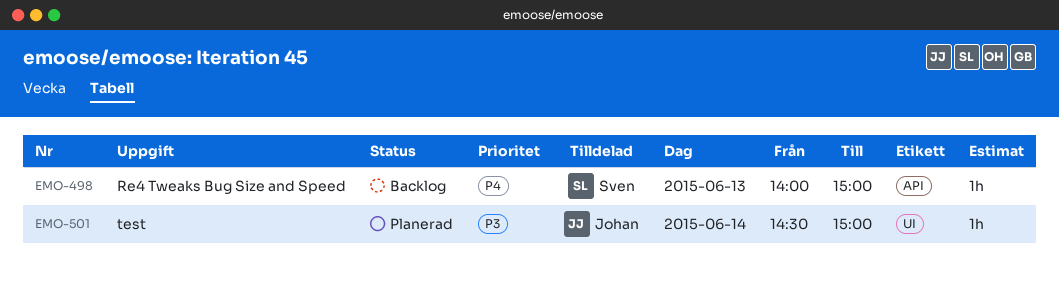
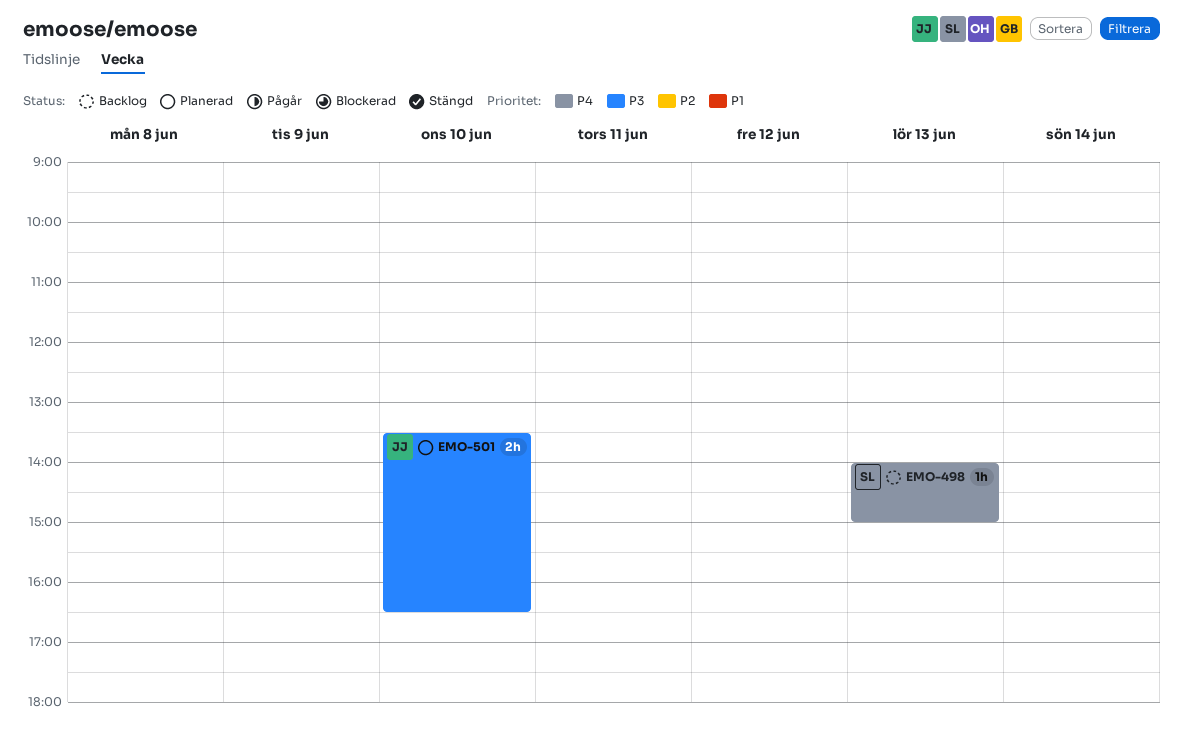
EMO-501, estimate: 1h -> 2h
EMO-501, day: Jun 14 -> Jun 10
EMO-501, begins: 14:30 -> 13:30
EMO-501, ends: 15:00 -> 16:30

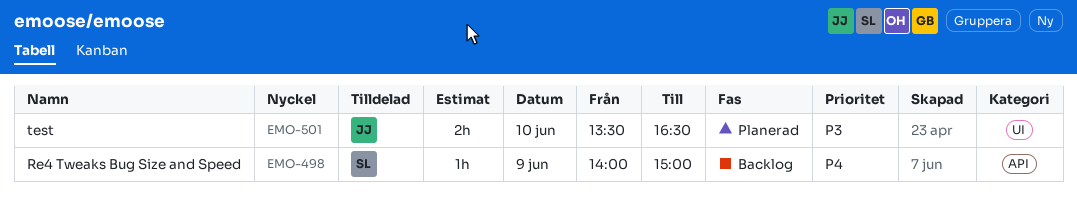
EMO-498, day: Jun 13 -> Jun 9

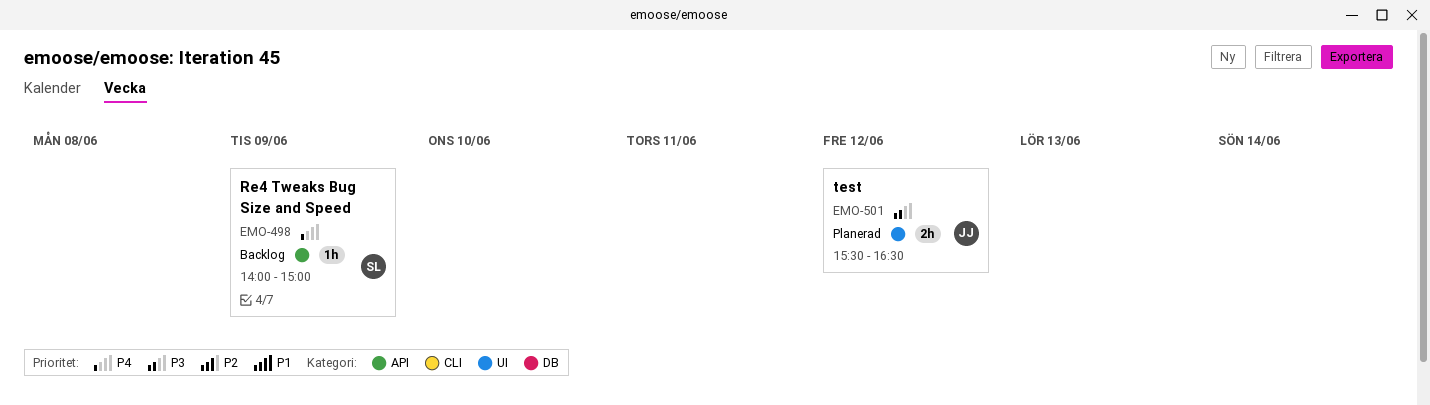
EMO-501, day: Jun 10 -> Jun 12
EMO-501, begins: 13:30 -> 15:30

